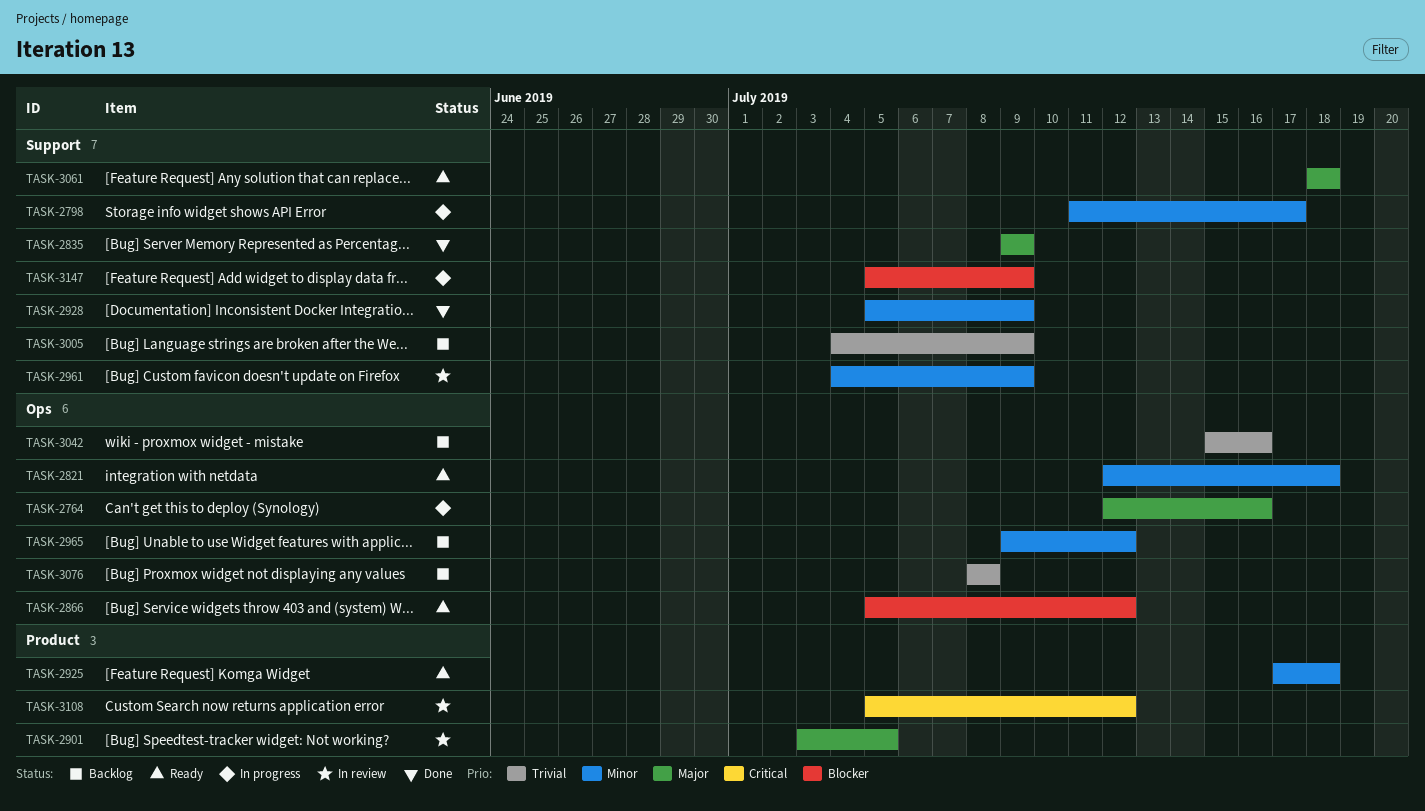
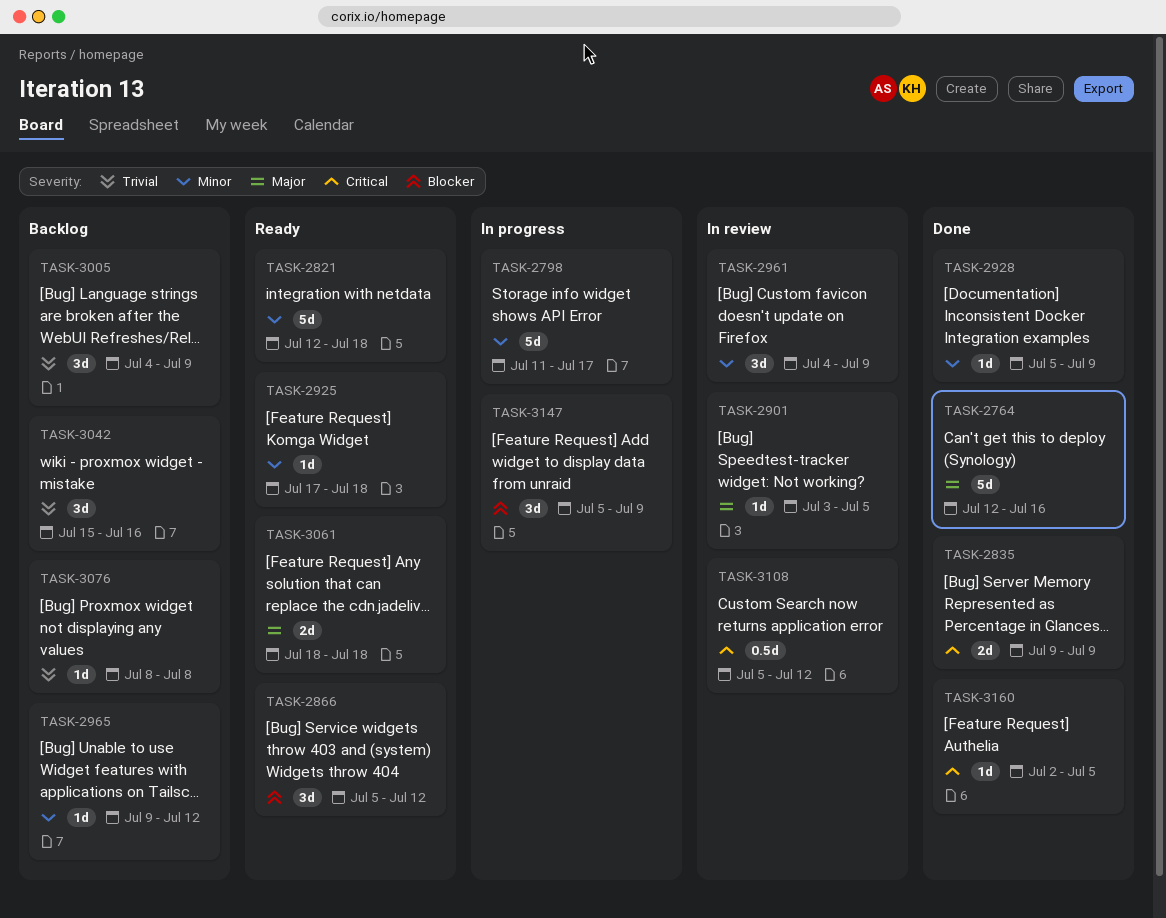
TASK-2764, status: In progress -> Done
TASK-2835, priority: Major -> Critical
TASK-3160: none -> present

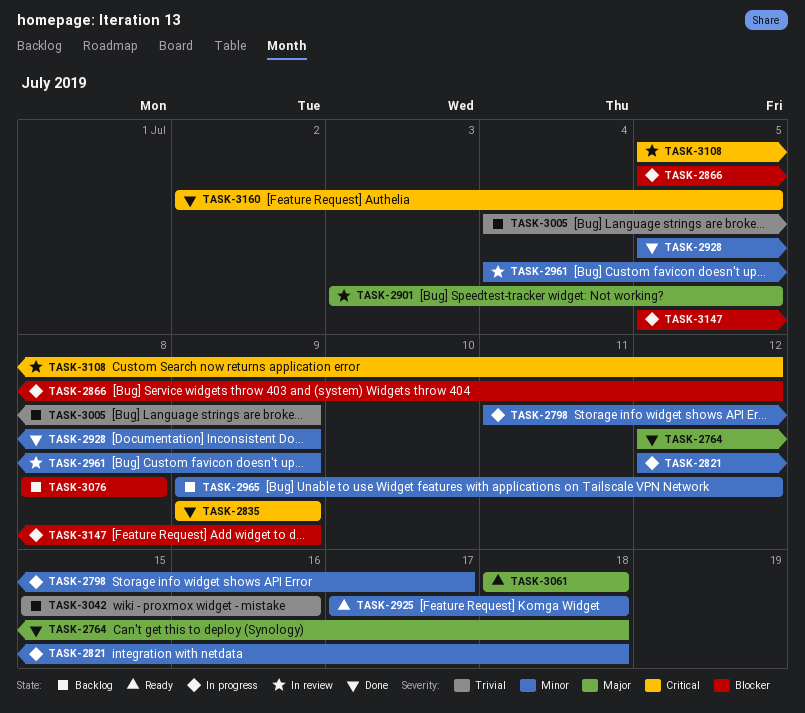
TASK-2764, due: Jul 16 -> Jul 18
TASK-2821, status: Ready -> In progress
TASK-2866, status: Ready -> In progress
TASK-3076, priority: Trivial -> Blocker

